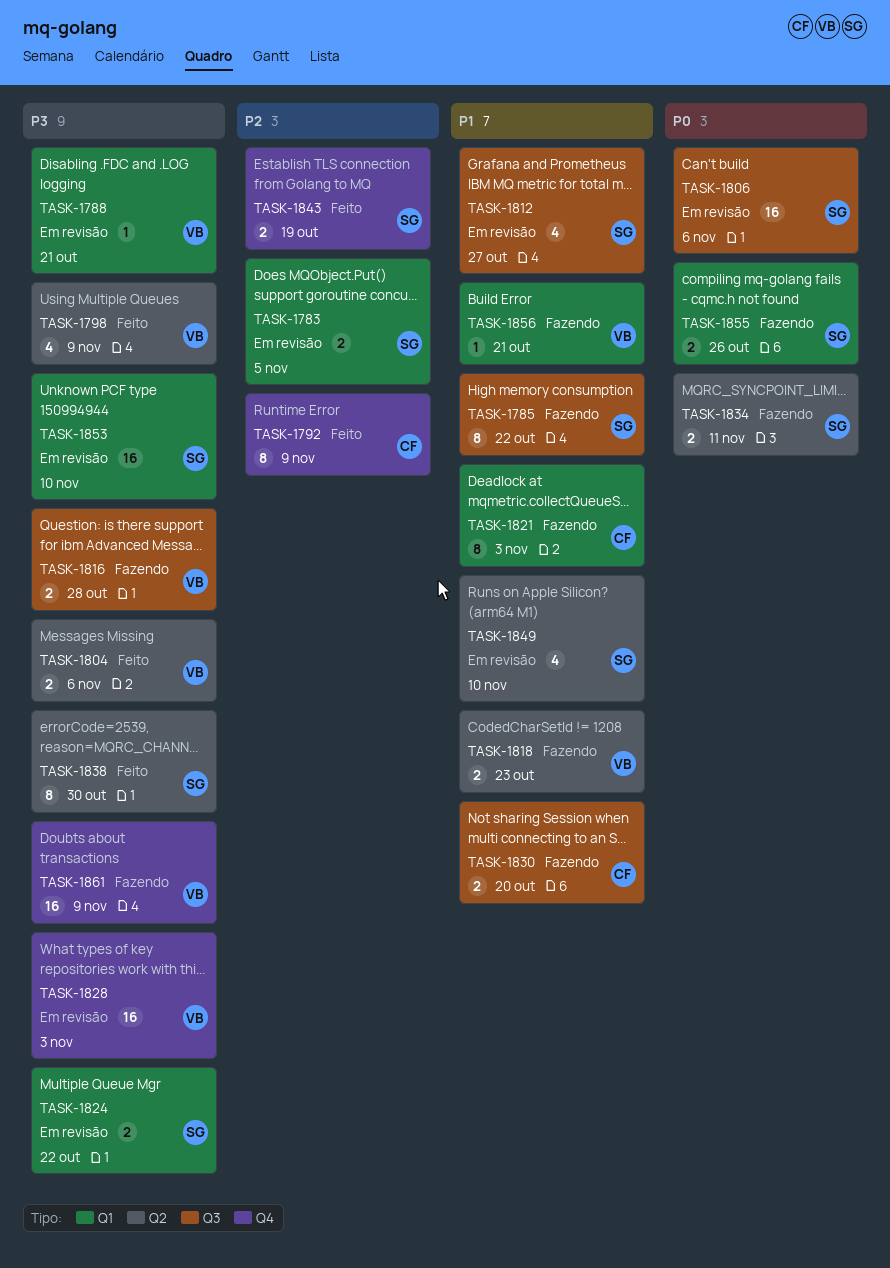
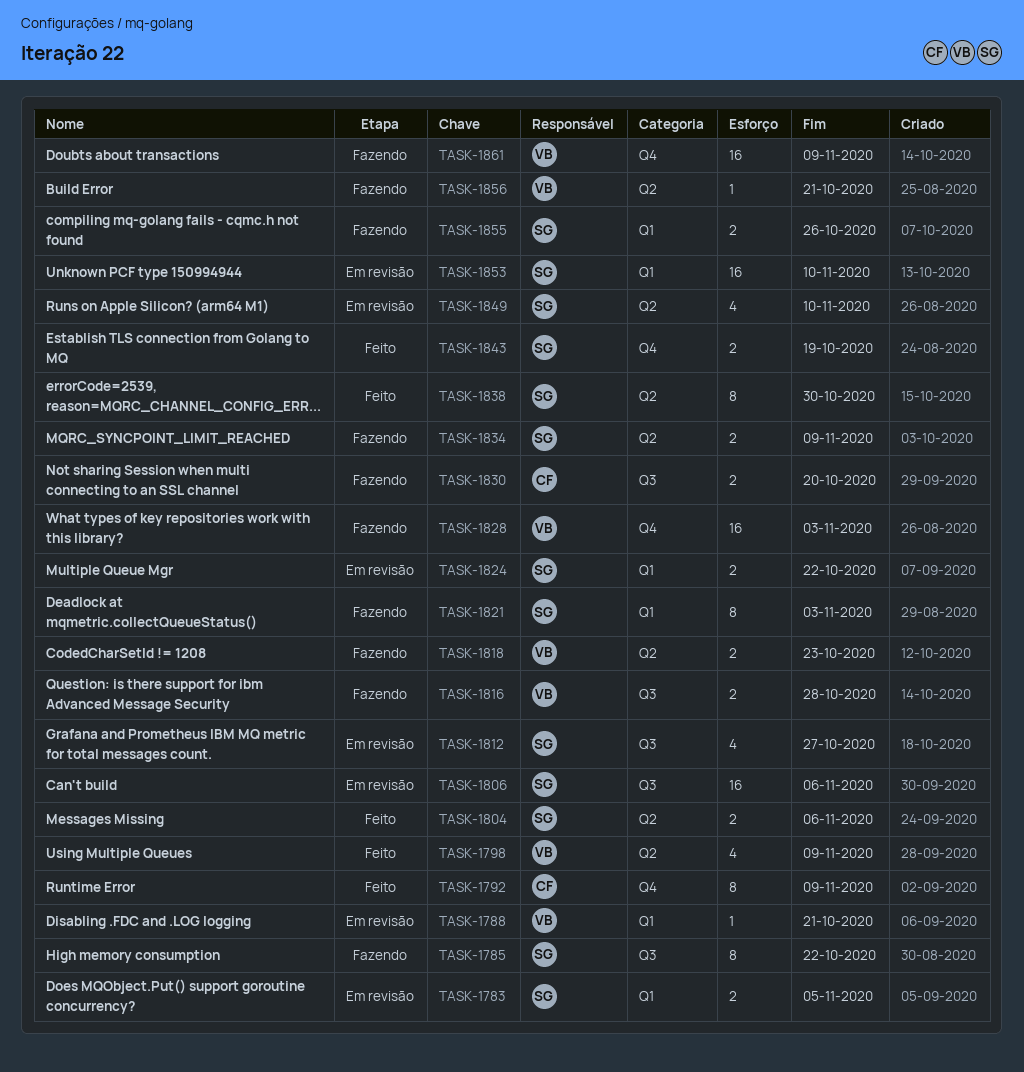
TASK-1804, owner: VB -> SG
TASK-1821, owner: CF -> SG
TASK-1828, status: Em revisão -> Fazendo
TASK-1834, due: Nov 11 -> Nov 9
TASK-1856, label: Q1 -> Q2

